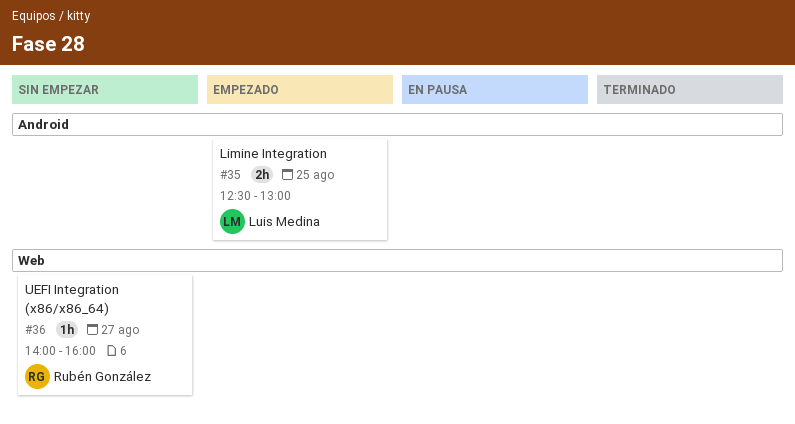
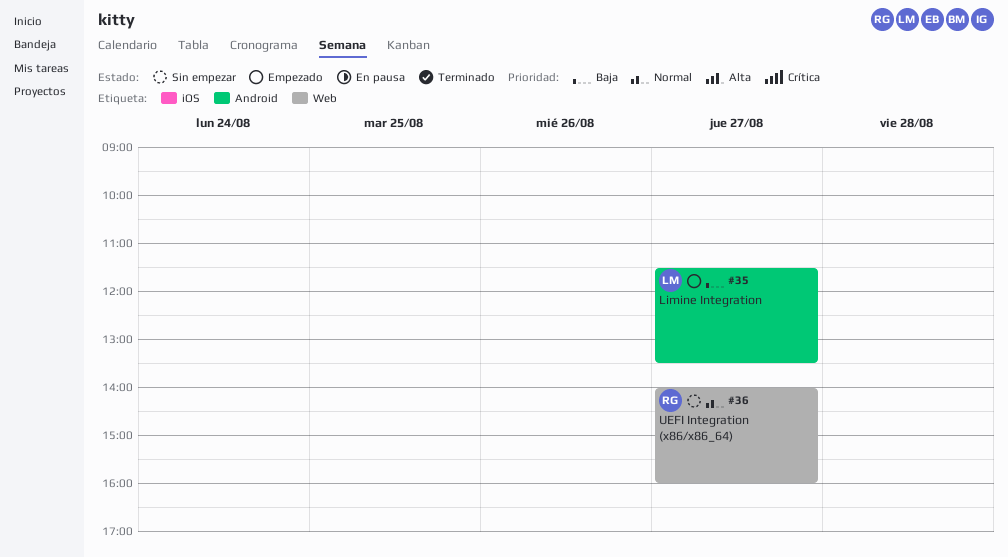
#35, day: Aug 25 -> Aug 27
#35, begins: 12:30 -> 11:30
#35, ends: 13:00 -> 13:30

